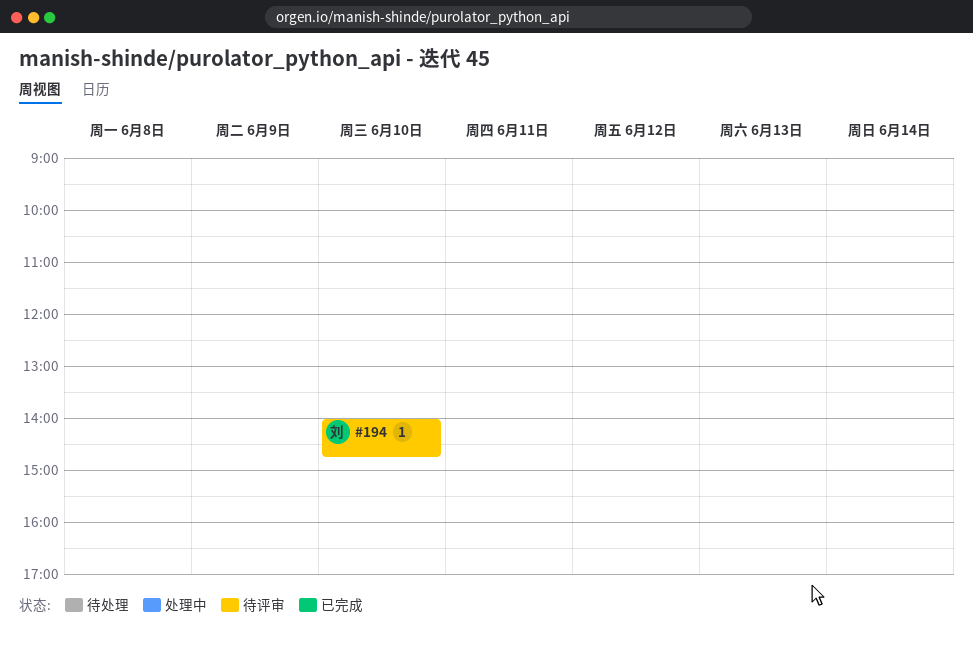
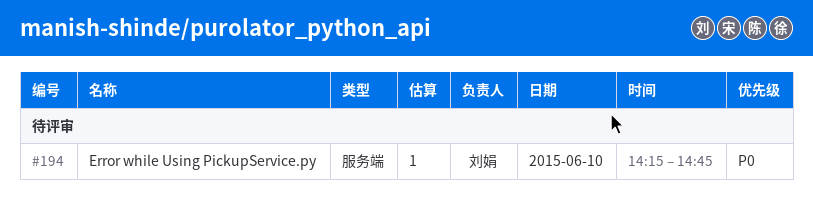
#194, begins: 14:00 -> 14:15

